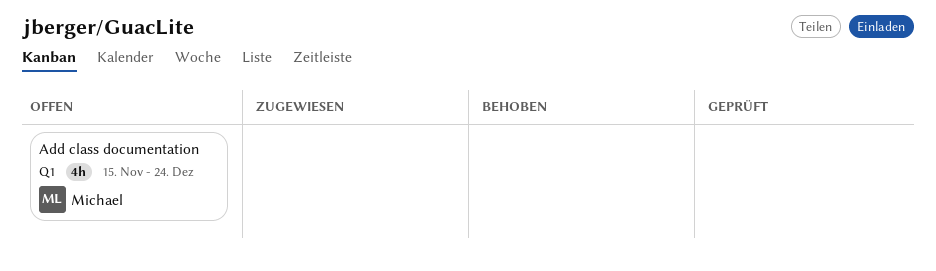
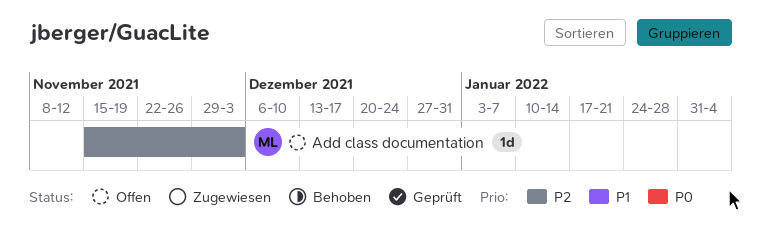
Add class documentation, estimate: 4h -> 1d
Add class documentation, due: Dec 24 -> Dec 3

